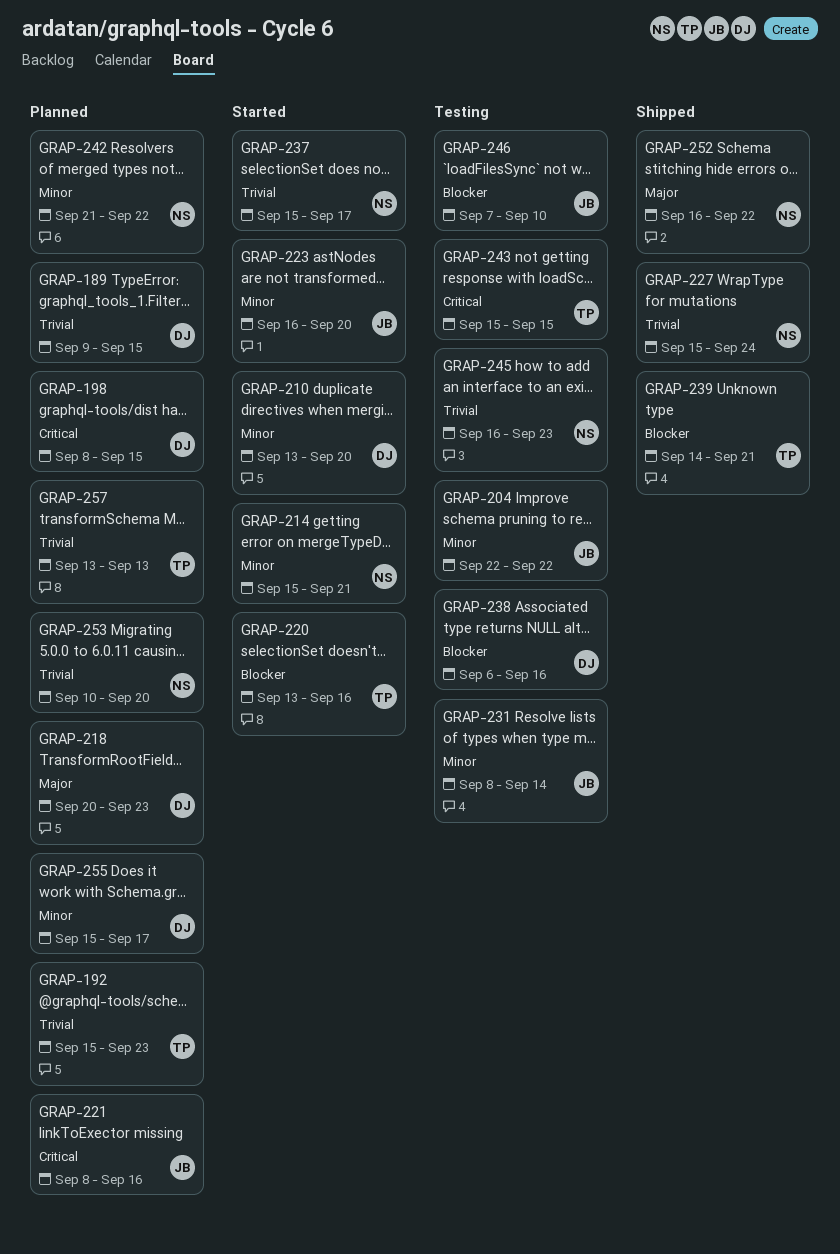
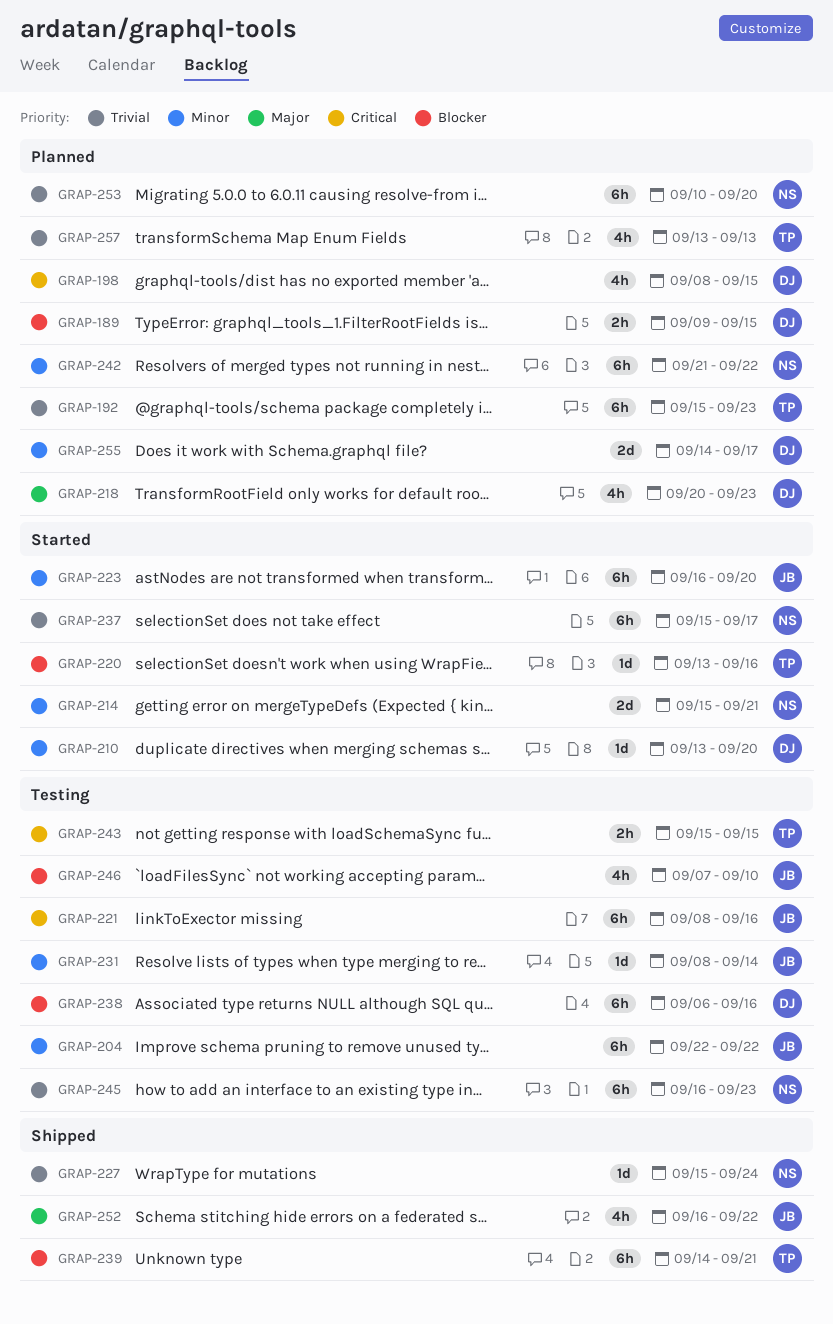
GRAP-189, priority: Trivial -> Blocker
GRAP-221, status: Planned -> Testing
GRAP-252, owner: NS -> JB
GRAP-255, start: Sep 15 -> Sep 14

